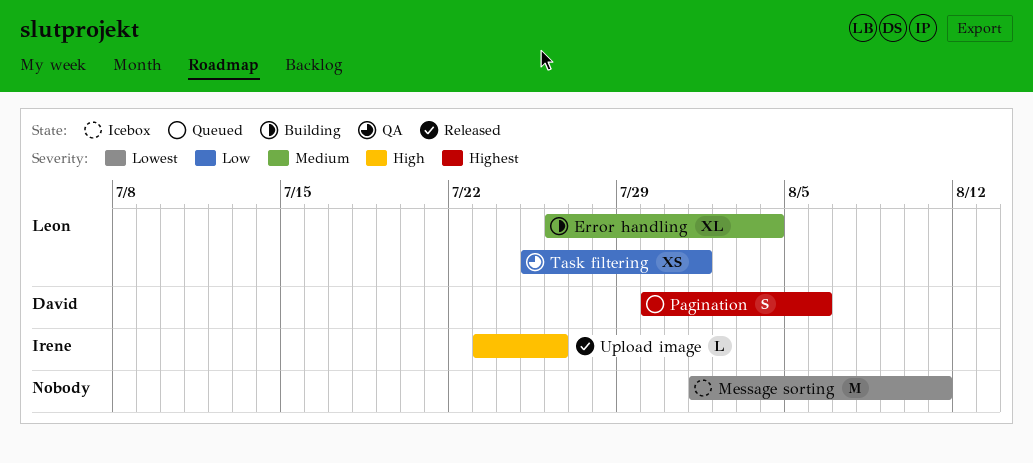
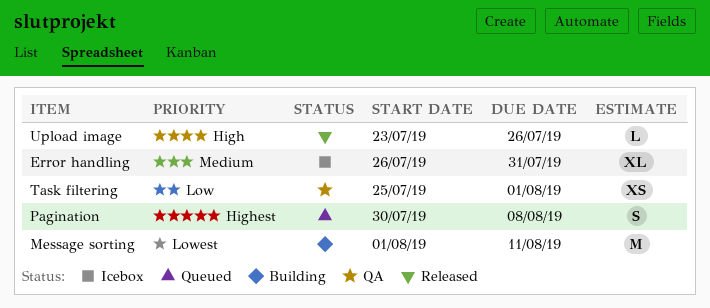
Error handling, status: Building -> Icebox
Error handling, due: Aug 4 -> Jul 31
Message sorting, status: Icebox -> Building
Pagination, due: Aug 6 -> Aug 8

